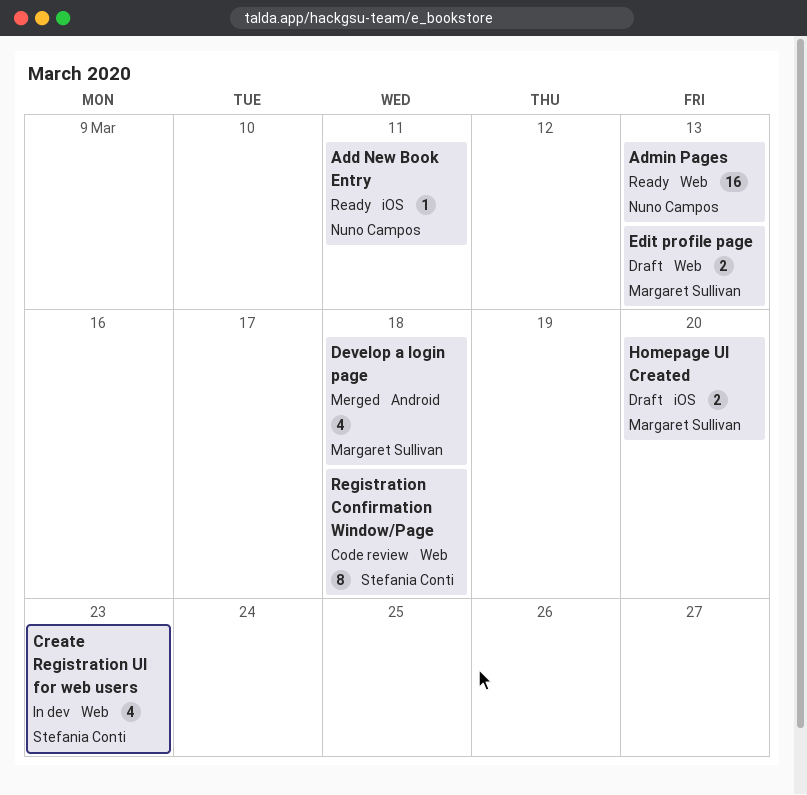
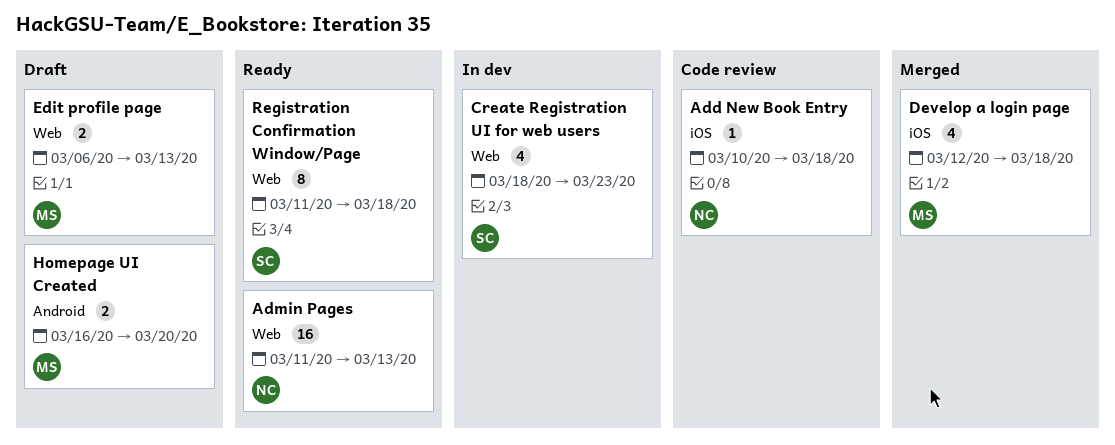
Add New Book Entry, status: Ready -> Code review
Add New Book Entry, due: Mar 11 -> Mar 18
Develop a login page, label: Android -> iOS
Homepage UI Created, label: iOS -> Android
Registration Confirmation Window/Page, status: Code review -> Ready

